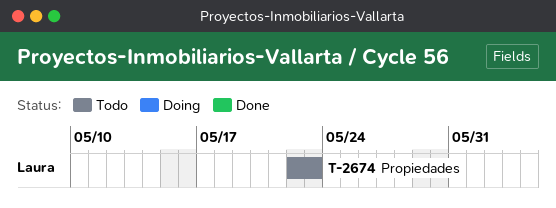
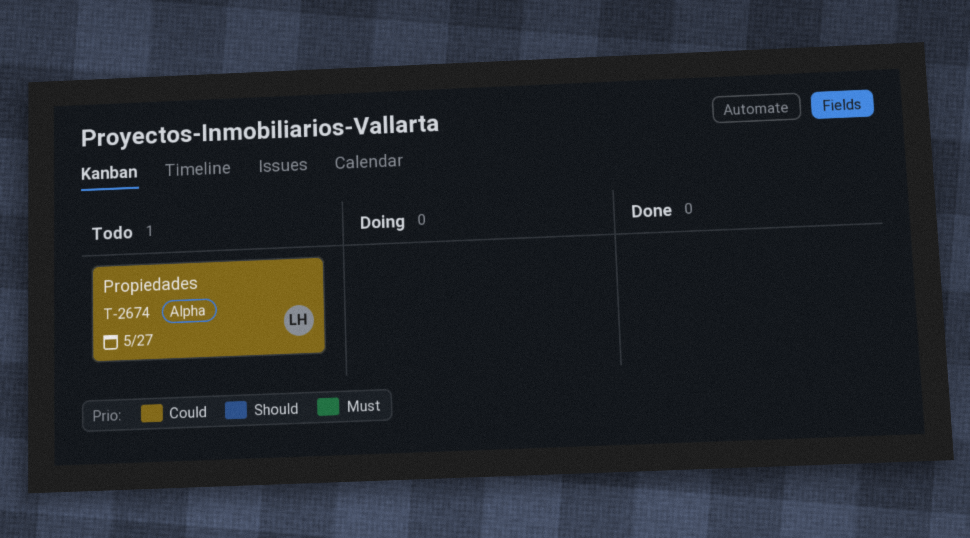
T-2674, due: May 23 -> May 27

